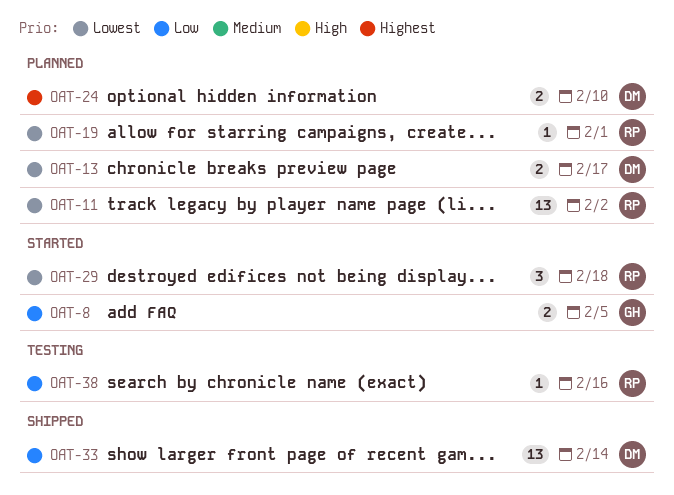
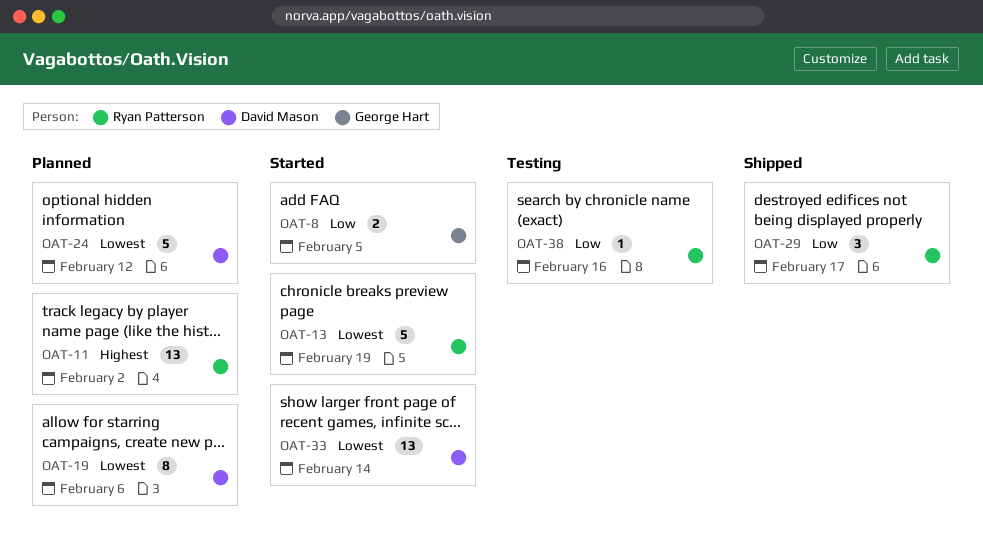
OAT-11, priority: Lowest -> Highest
OAT-13, status: Planned -> Started
OAT-13, owner: David Mason -> Ryan Patterson
OAT-13, estimate: 2 -> 5
OAT-13, due: Feb 17 -> Feb 19
OAT-19, owner: Ryan Patterson -> David Mason
OAT-19, estimate: 1 -> 8
OAT-19, due: Feb 1 -> Feb 6
OAT-24, priority: Highest -> Lowest
OAT-24, estimate: 2 -> 5
OAT-24, due: Feb 10 -> Feb 12
OAT-29, status: Started -> Shipped
OAT-29, priority: Lowest -> Low
OAT-29, due: Feb 18 -> Feb 17
OAT-33, status: Shipped -> Started
OAT-33, priority: Low -> Lowest

